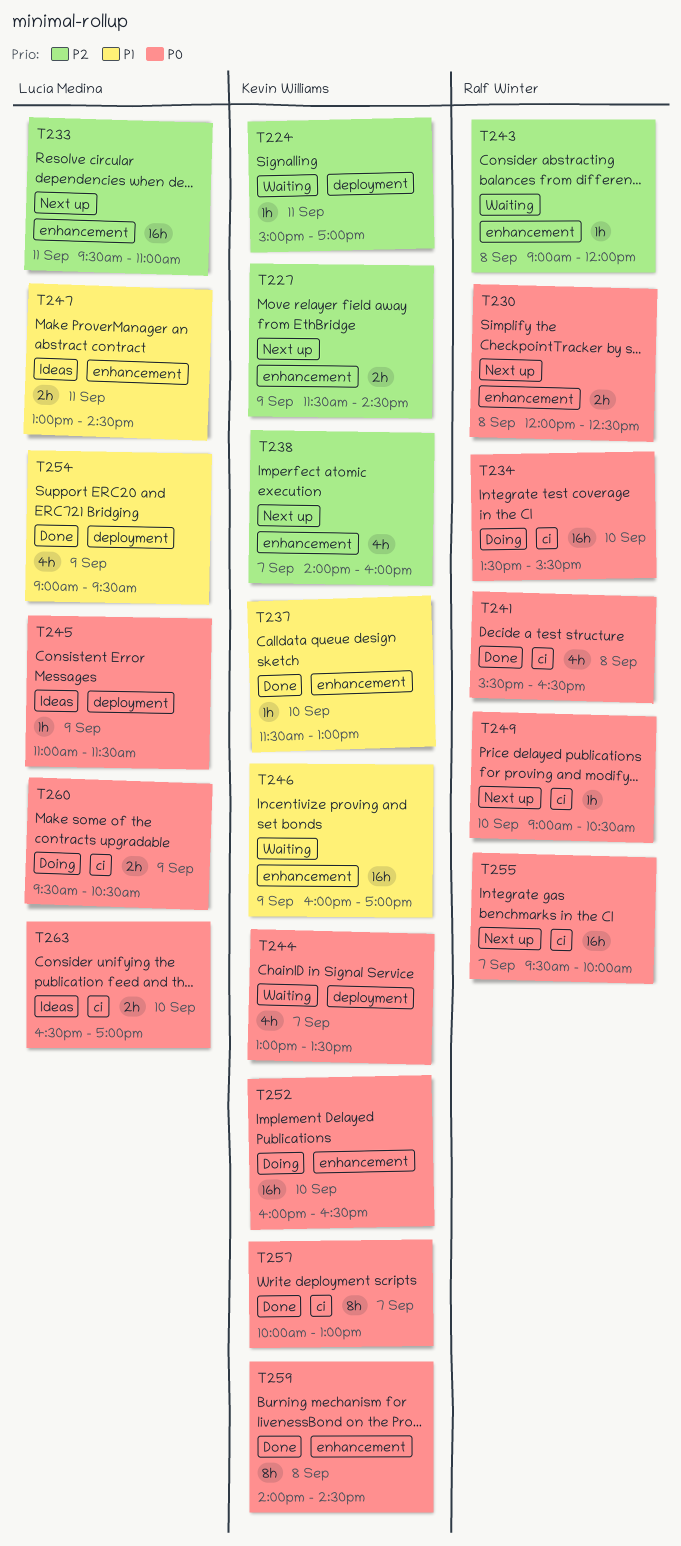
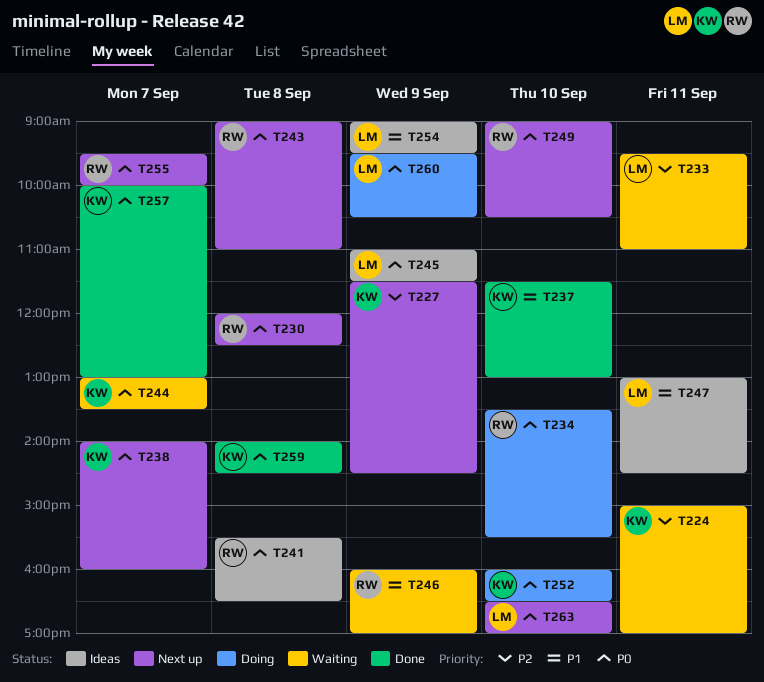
T233, status: Next up -> Waiting
T238, priority: P2 -> P0
T241, status: Done -> Ideas
T243, status: Waiting -> Next up
T243, priority: P2 -> P0
T243, ends: 12:00 -> 11:00
T246, owner: Kevin Williams -> Ralf Winter
T254, status: Done -> Ideas
T263, status: Ideas -> Next up

